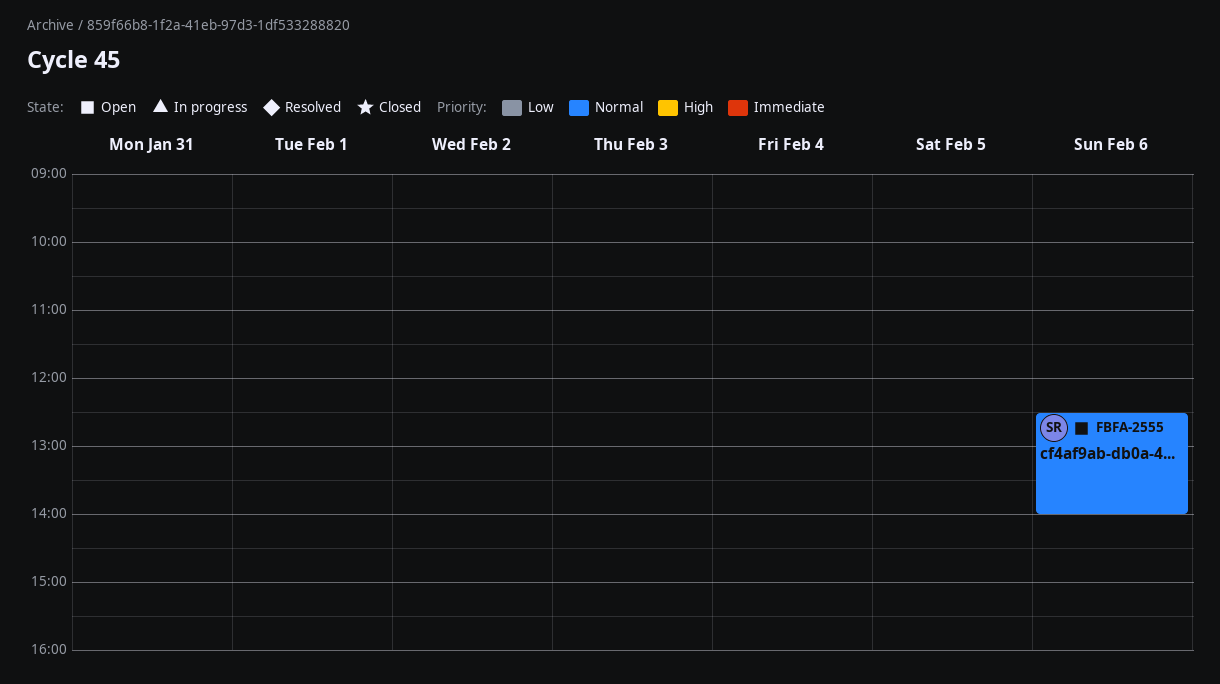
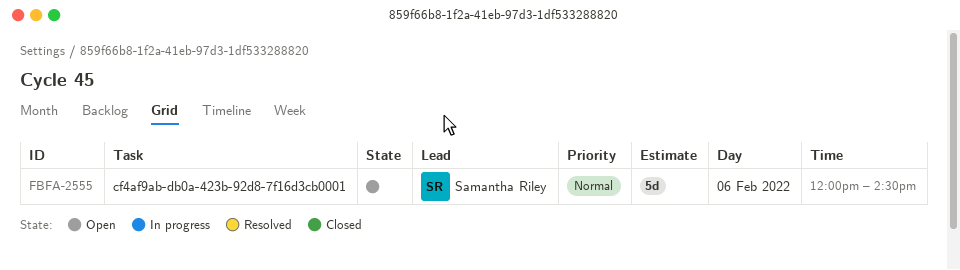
FBFA-2555, begins: 12:30 -> 12:00
FBFA-2555, ends: 14:00 -> 14:30

